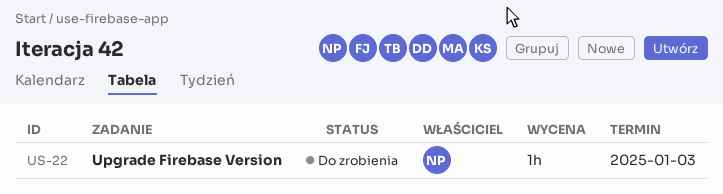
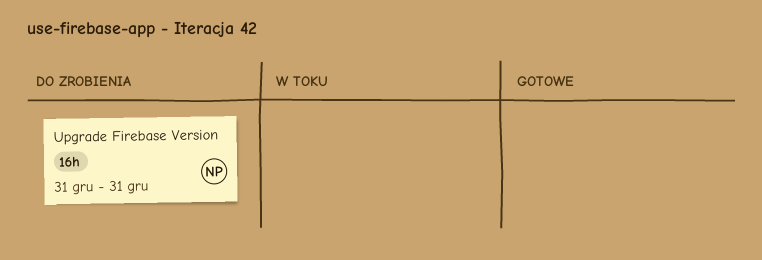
Upgrade Firebase Version, estimate: 1h -> 16h
Upgrade Firebase Version, due: Jan 3 -> Dec 31

